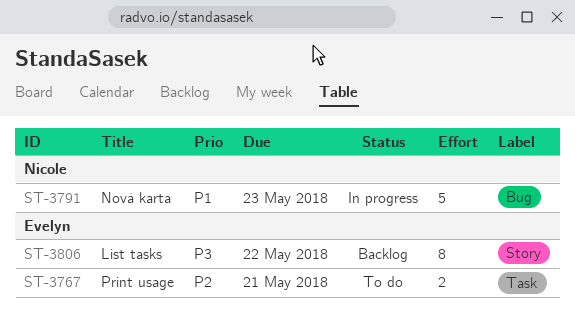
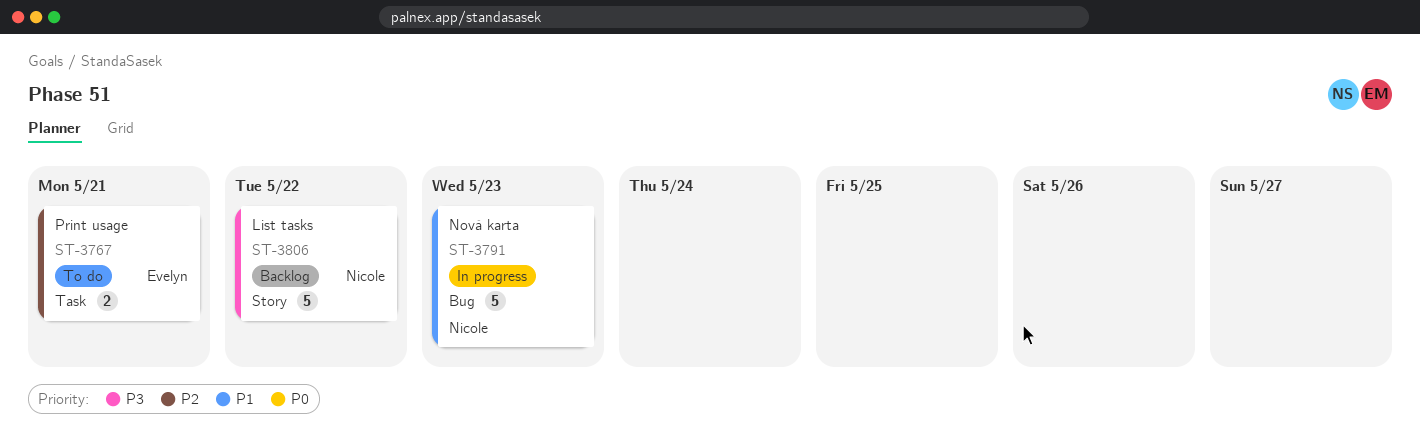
ST-3806, owner: Evelyn -> Nicole
ST-3806, estimate: 8 -> 5

